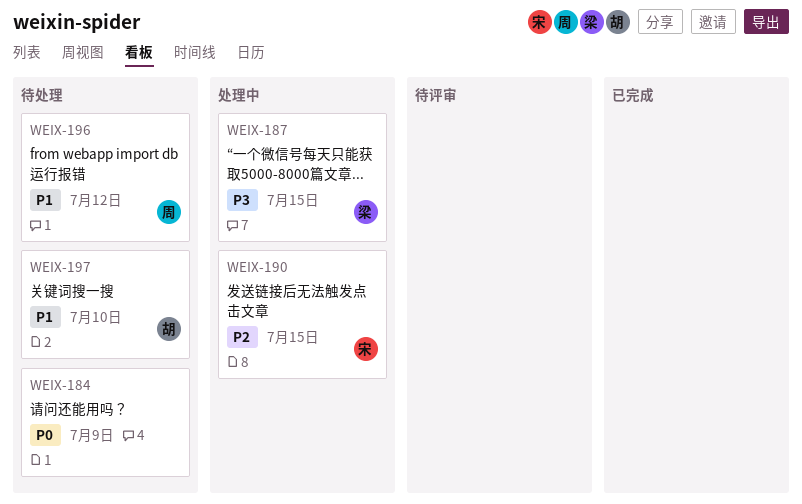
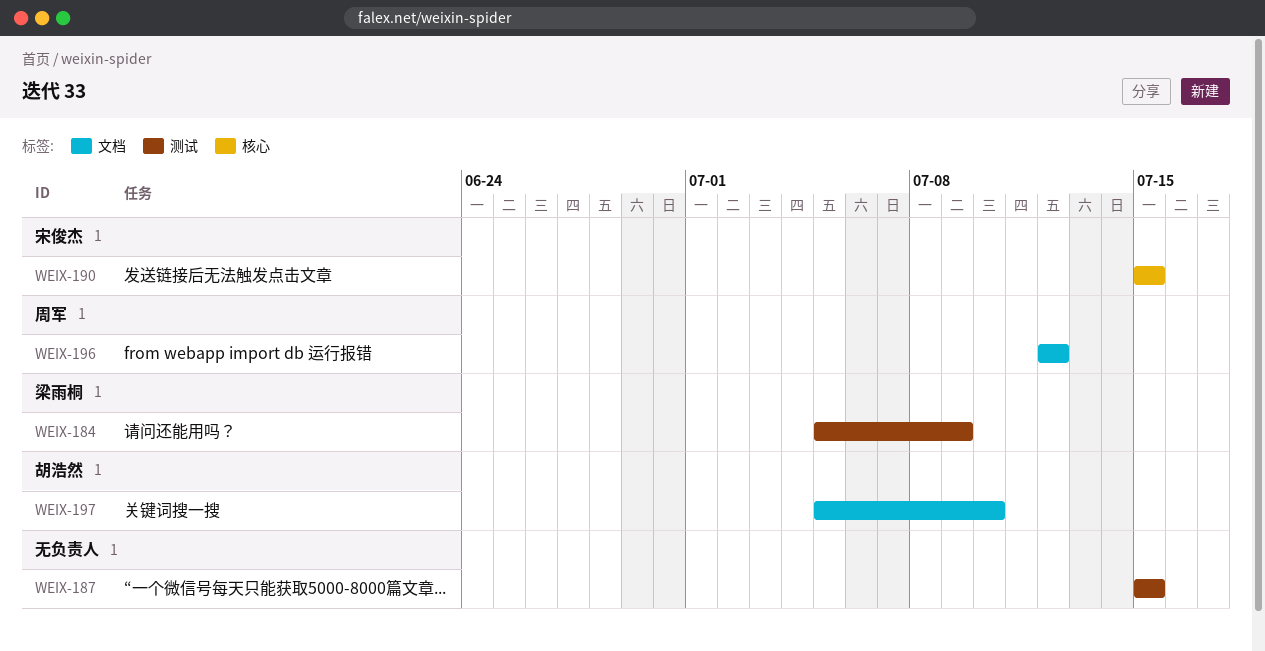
WEIX-184, owner: none -> 梁雨桐
WEIX-187, owner: 梁雨桐 -> none

